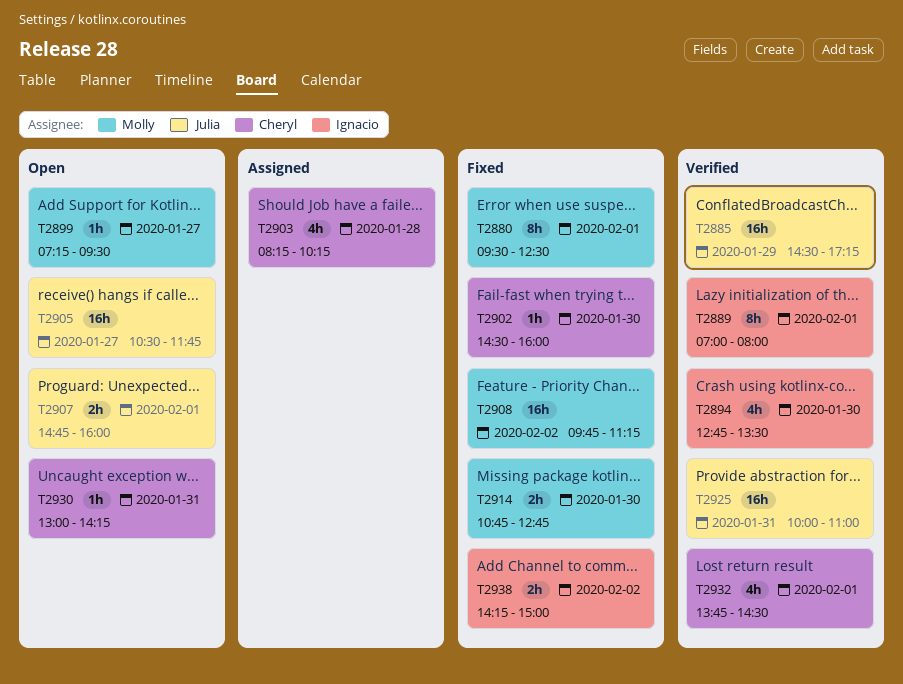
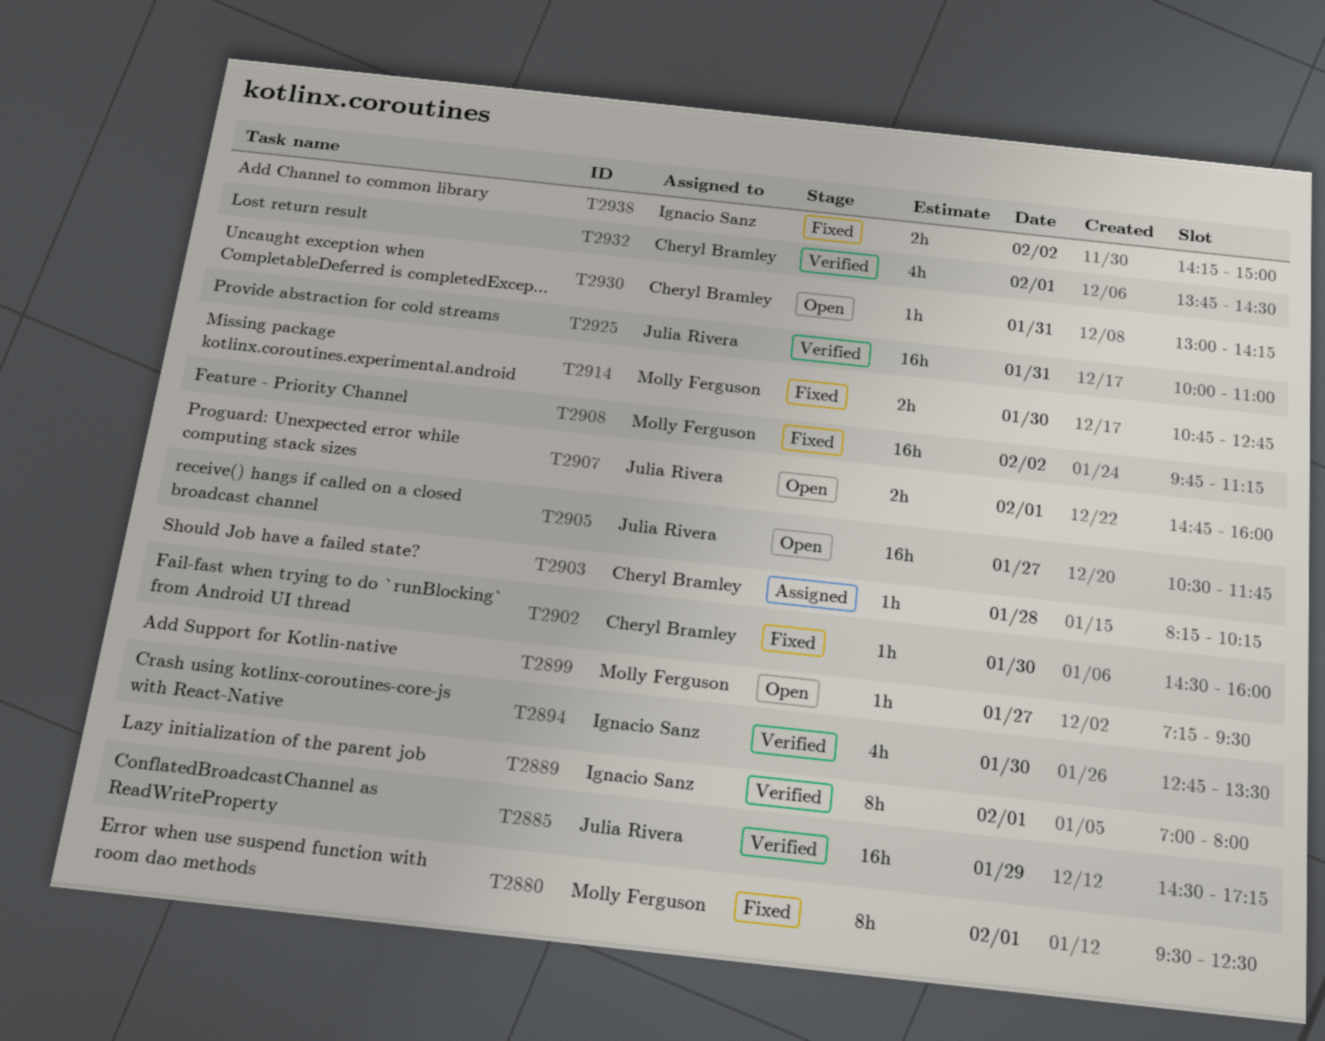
T2903, estimate: 4h -> 1h

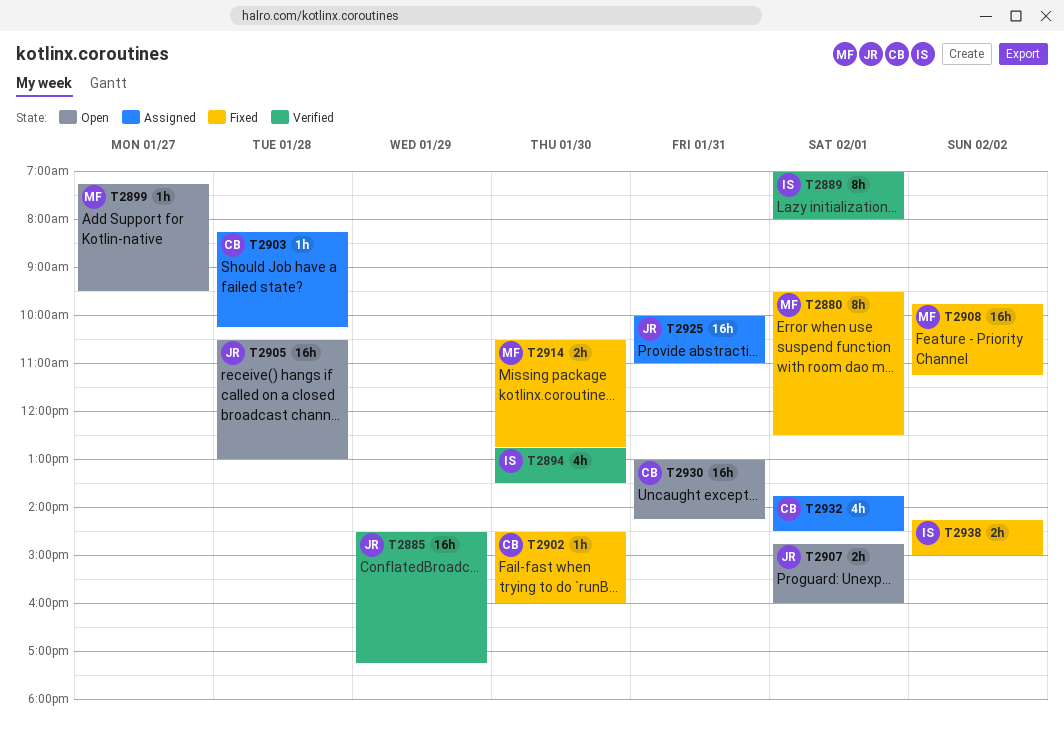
T2905, day: Jan 27 -> Jan 28
T2905, ends: 11:45 -> 13:00
T2914, begins: 10:45 -> 10:30
T2925, status: Verified -> Assigned
T2930, estimate: 1h -> 16h
T2932, status: Verified -> Assigned

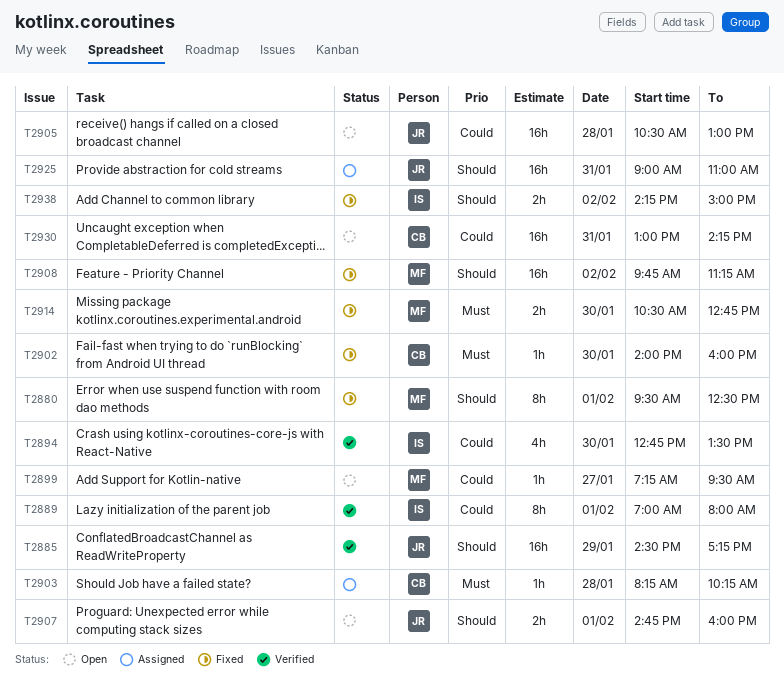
T2902, begins: 14:30 -> 14:00
T2925, begins: 10:00 -> 09:00
T2932: present -> none

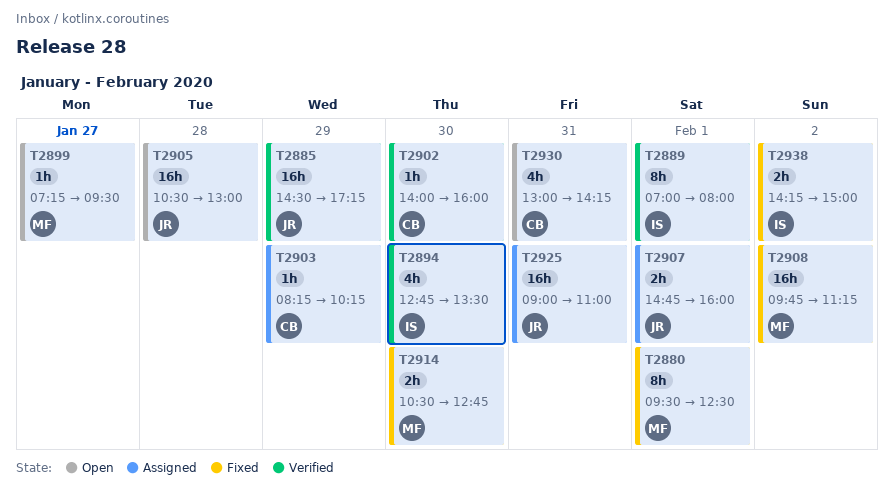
T2902, status: Fixed -> Verified
T2903, day: Jan 28 -> Jan 29
T2907, status: Open -> Assigned
T2930, estimate: 16h -> 4h

